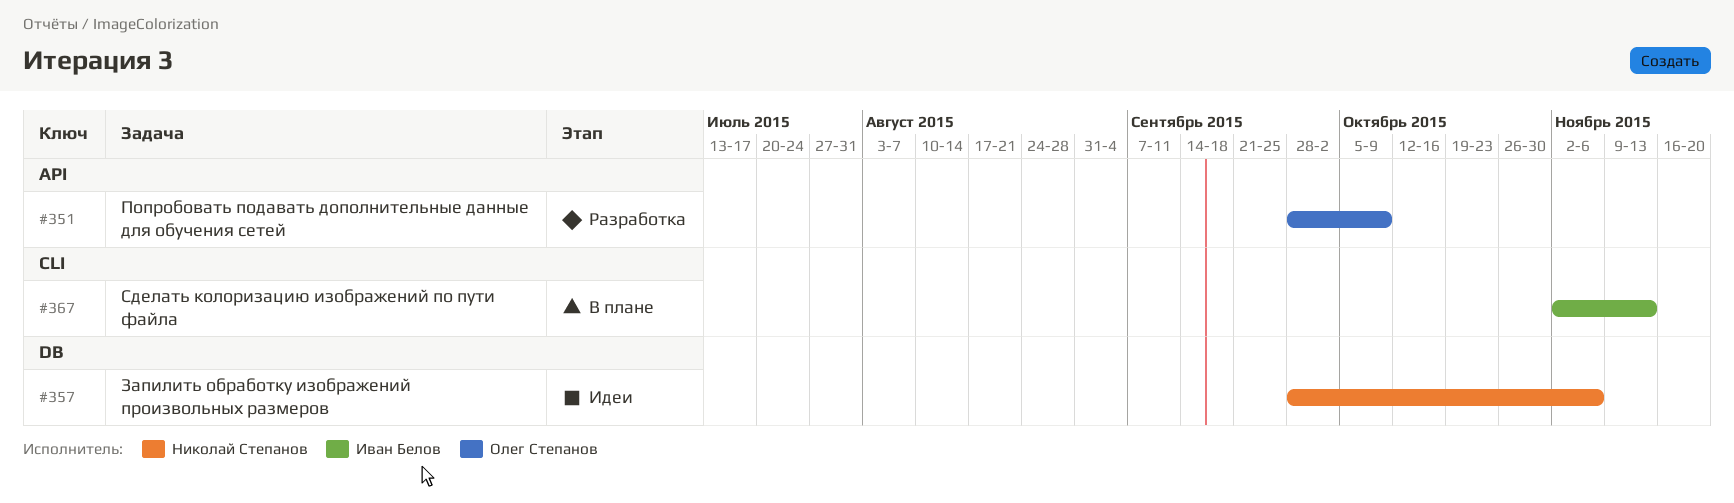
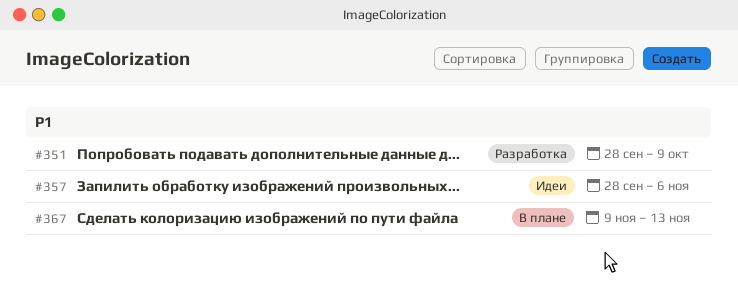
#367, start: Nov 2 -> Nov 9

